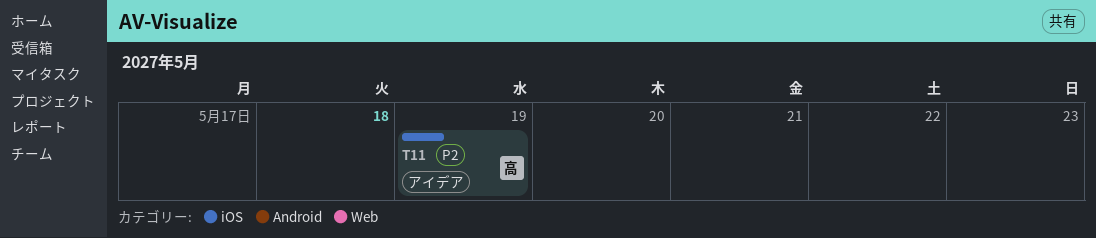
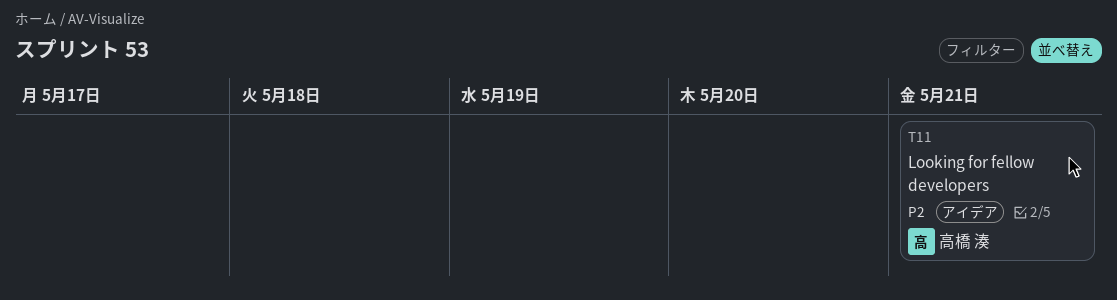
T11, due: May 19 -> May 21

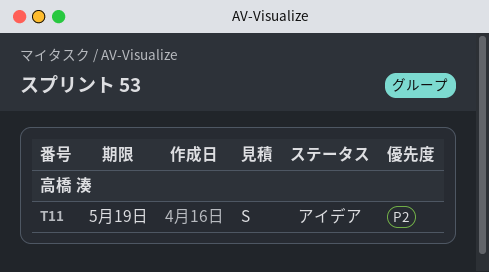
T11, due: May 21 -> May 19

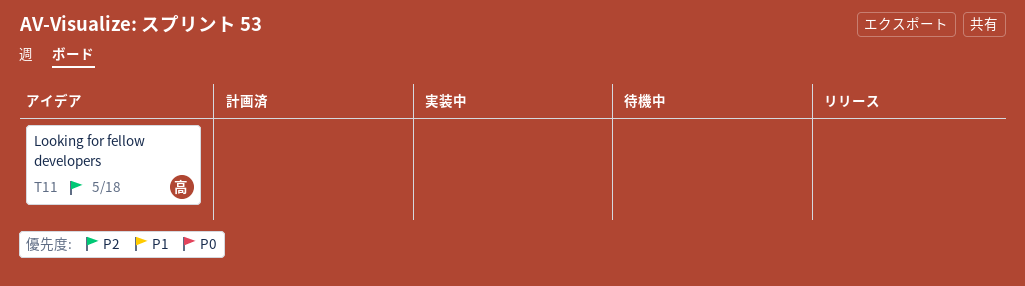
T11, due: May 19 -> May 18

